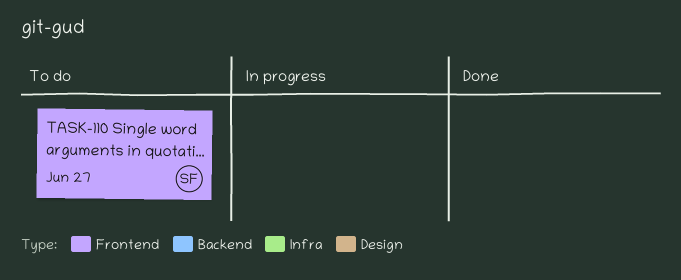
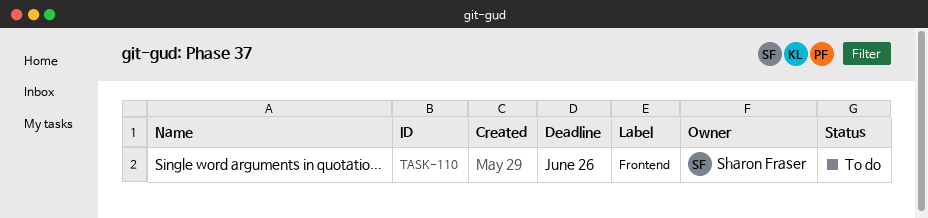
TASK-110, due: Jun 27 -> Jun 26

